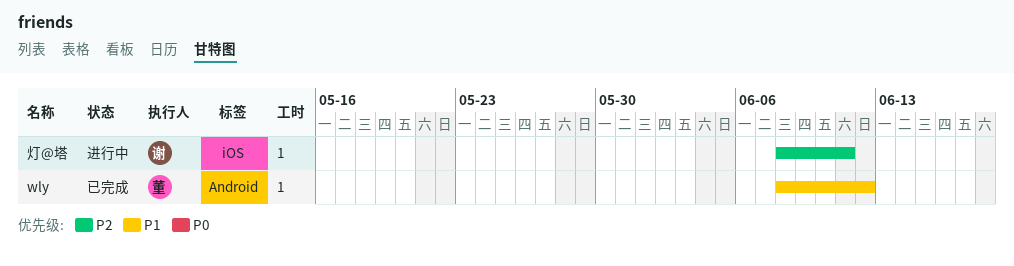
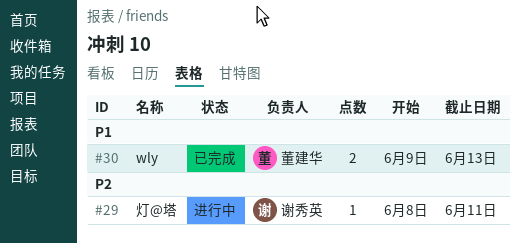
wly, estimate: 1 -> 2
wly, start: Jun 8 -> Jun 9
wly, due: Jun 12 -> Jun 13

